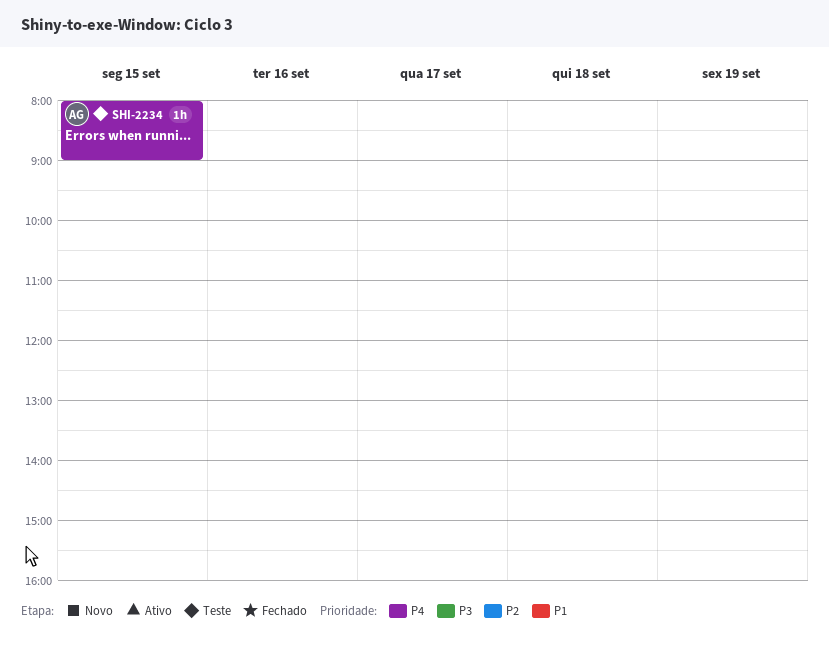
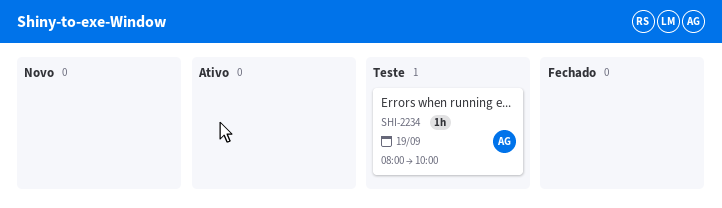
SHI-2234, day: Sep 15 -> Sep 19
SHI-2234, ends: 09:00 -> 10:00

